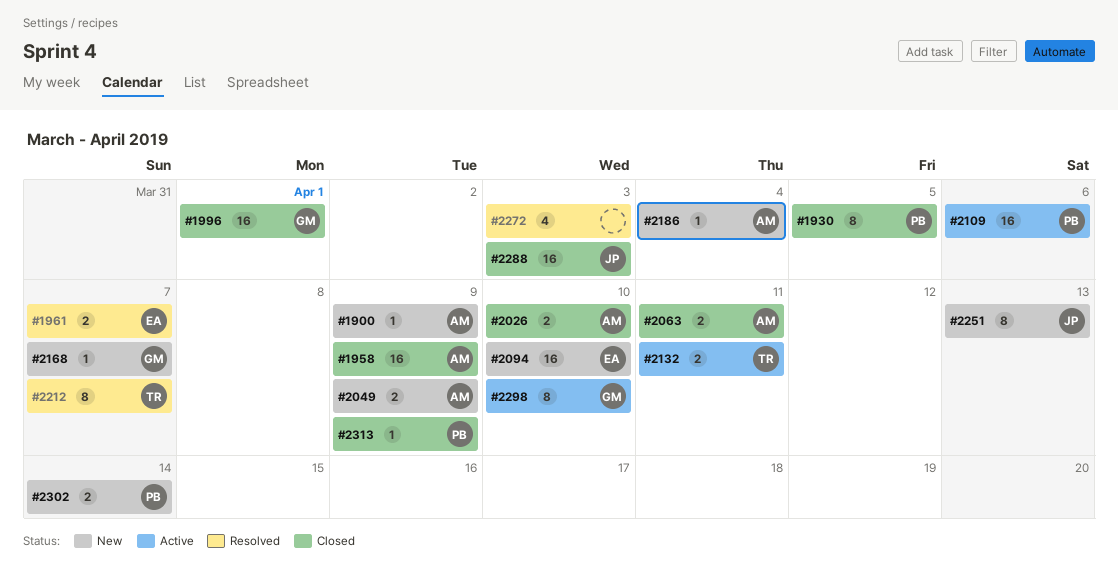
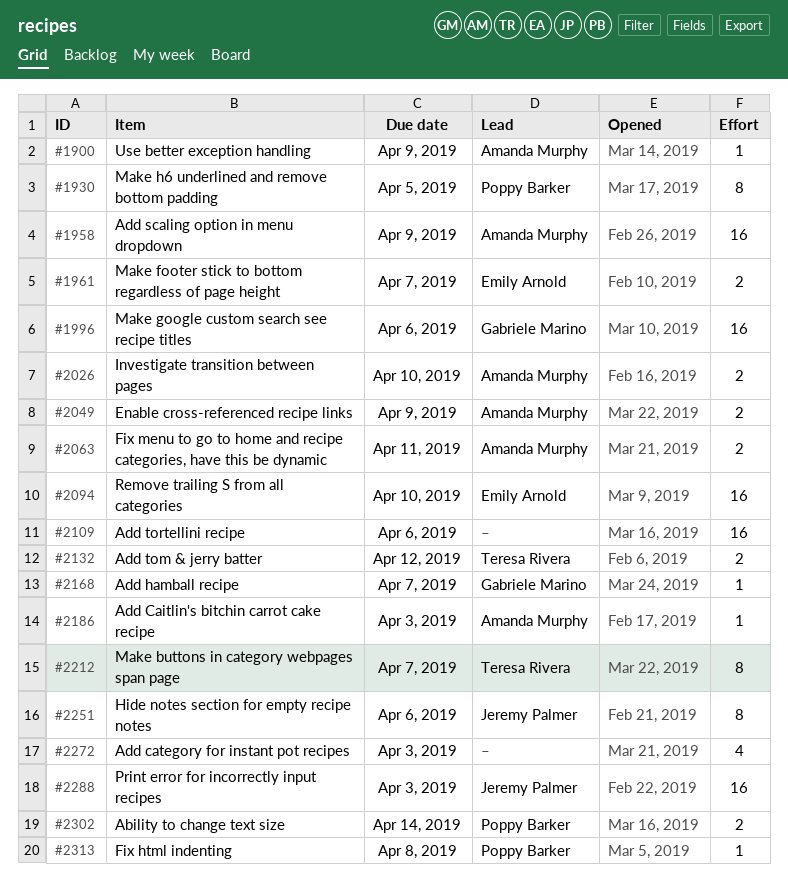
#1996, due: Apr 1 -> Apr 6
#2109, owner: Poppy Barker -> none
#2132, due: Apr 11 -> Apr 12
#2186, due: Apr 4 -> Apr 3
#2251, due: Apr 13 -> Apr 6
#2298: present -> none
#2313, due: Apr 9 -> Apr 8

